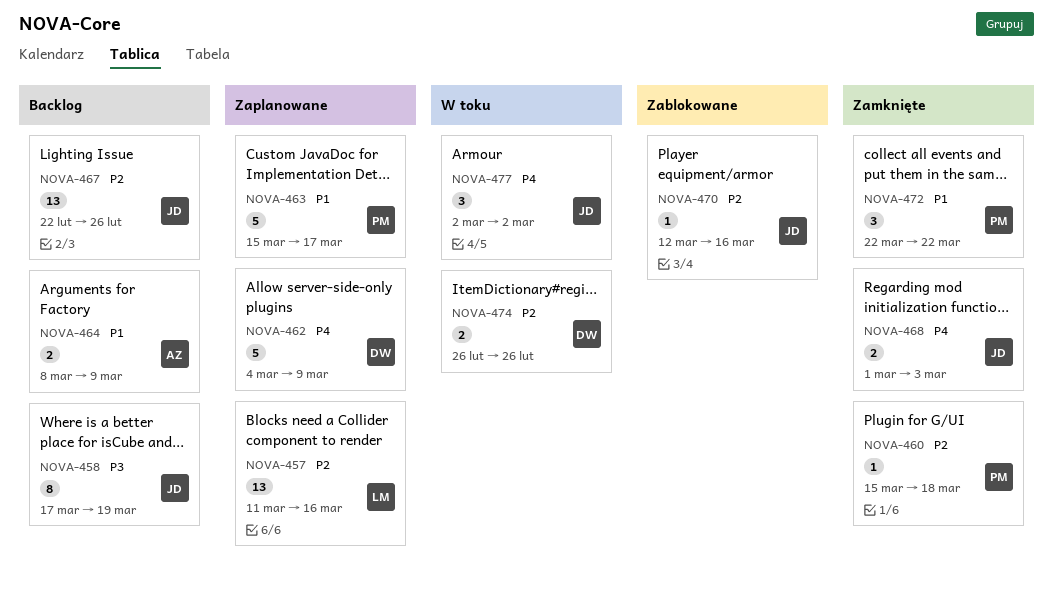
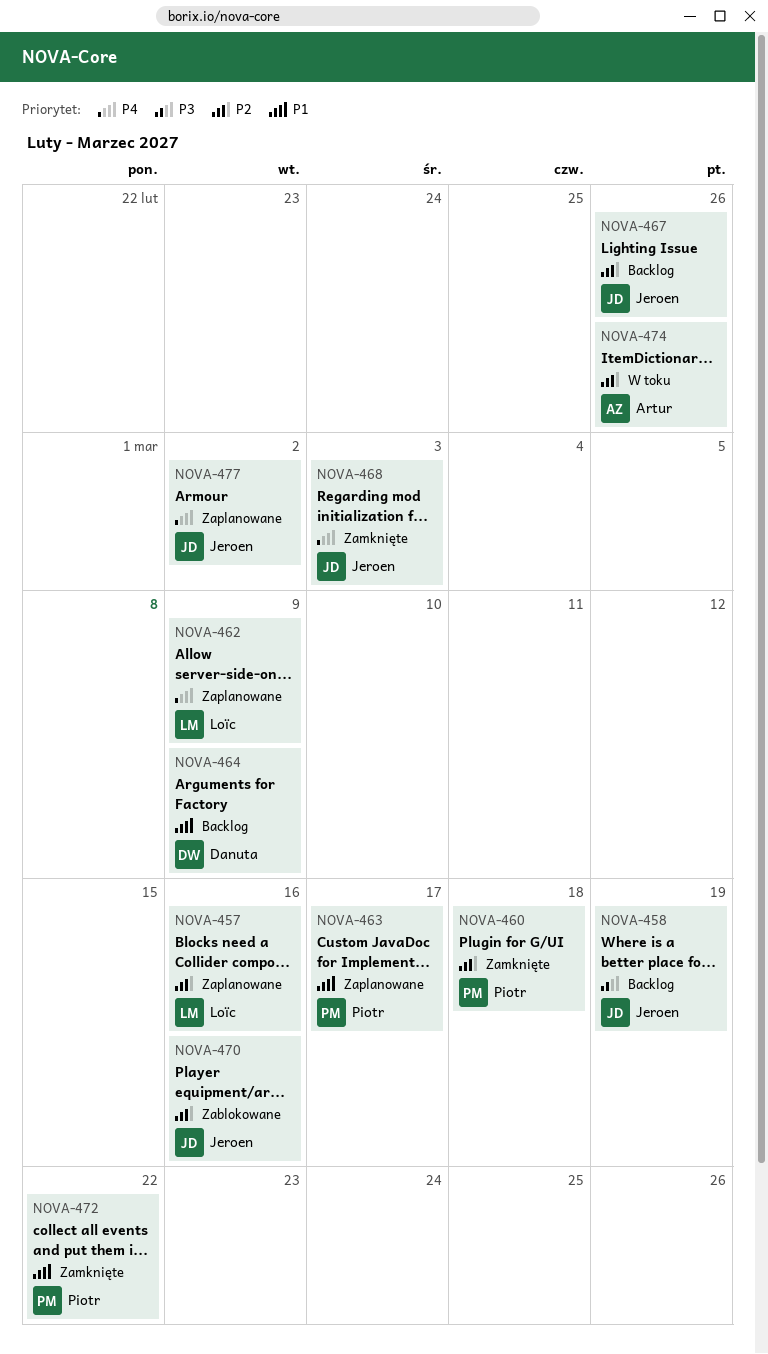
NOVA-462, owner: Danuta -> Loïc
NOVA-464, owner: Artur -> Danuta
NOVA-474, owner: Danuta -> Artur
NOVA-477, status: W toku -> Zaplanowane

